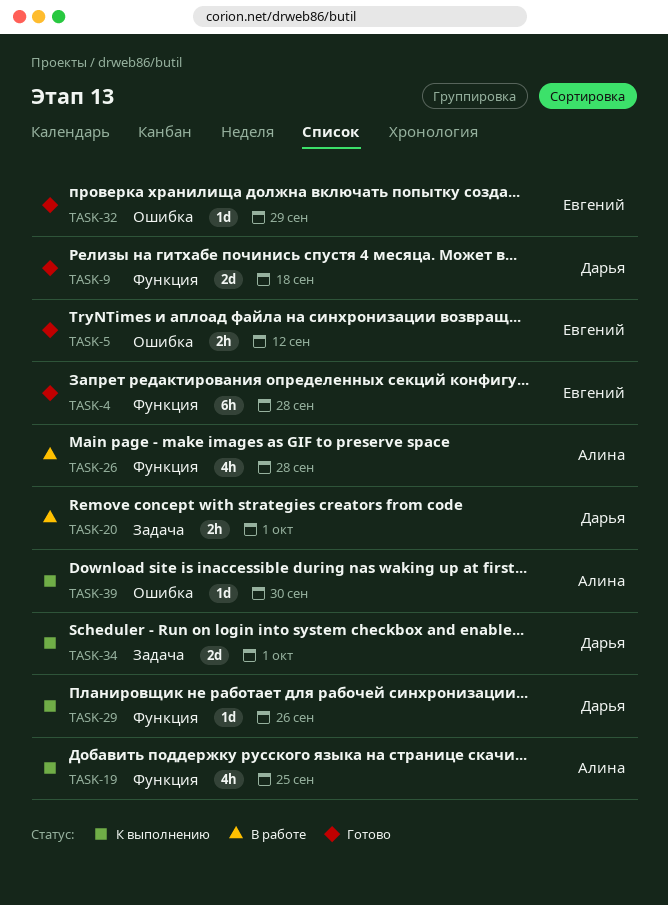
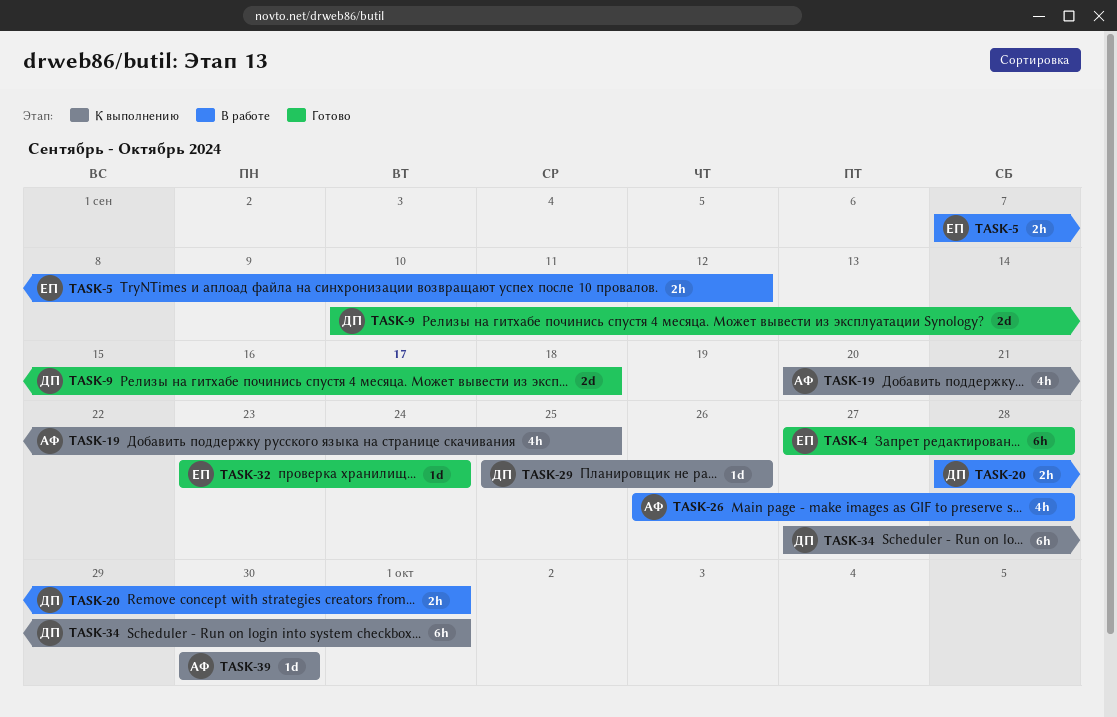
TASK-5, status: Готово -> В работе
TASK-32, due: Sep 29 -> Sep 24
TASK-34, estimate: 2d -> 6h

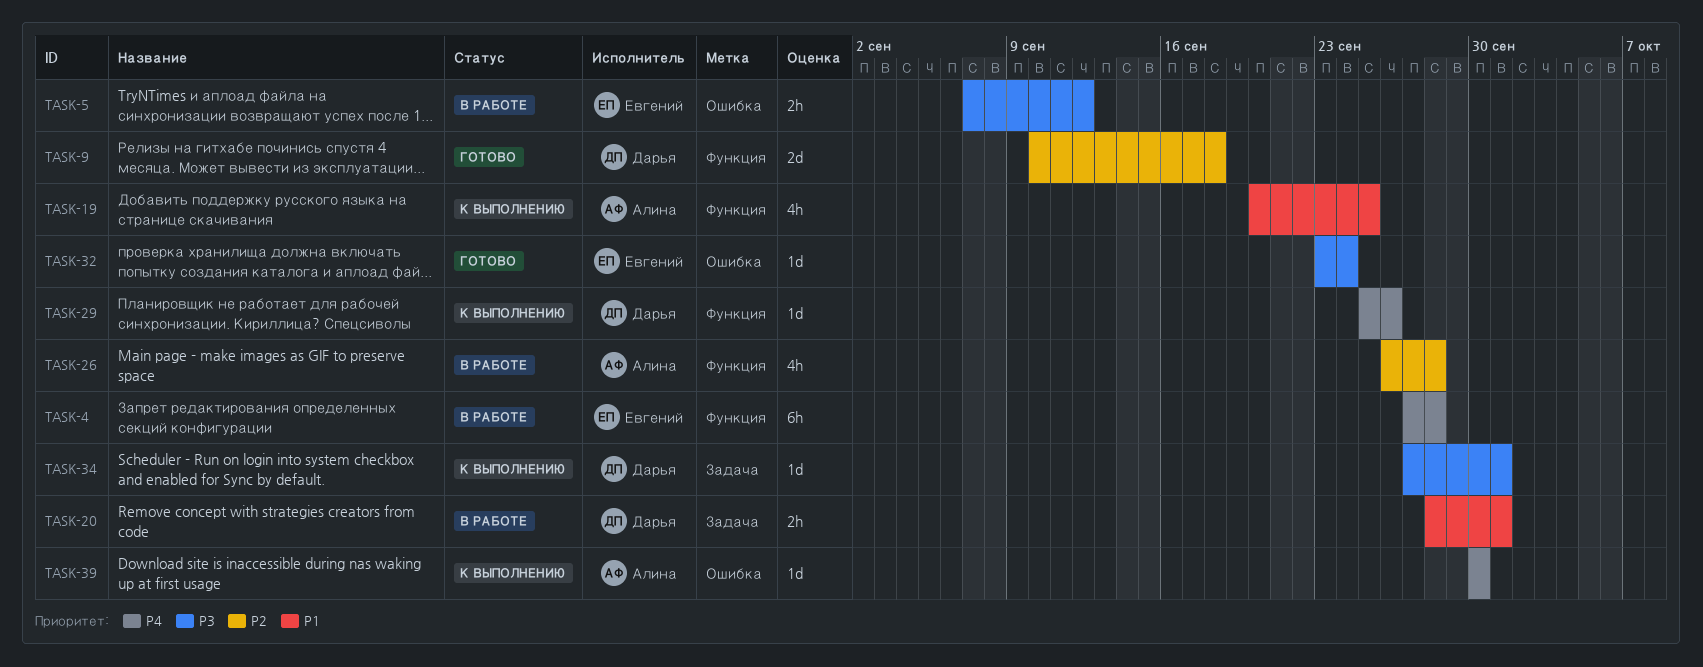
TASK-4, status: Готово -> В работе
TASK-34, estimate: 6h -> 1d

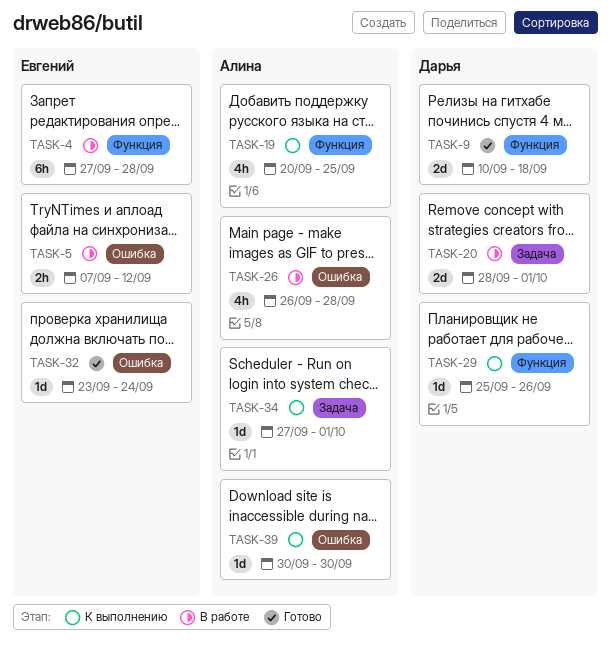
TASK-20, estimate: 2h -> 2d
TASK-26, label: Функция -> Ошибка
TASK-34, owner: Дарья -> Алина

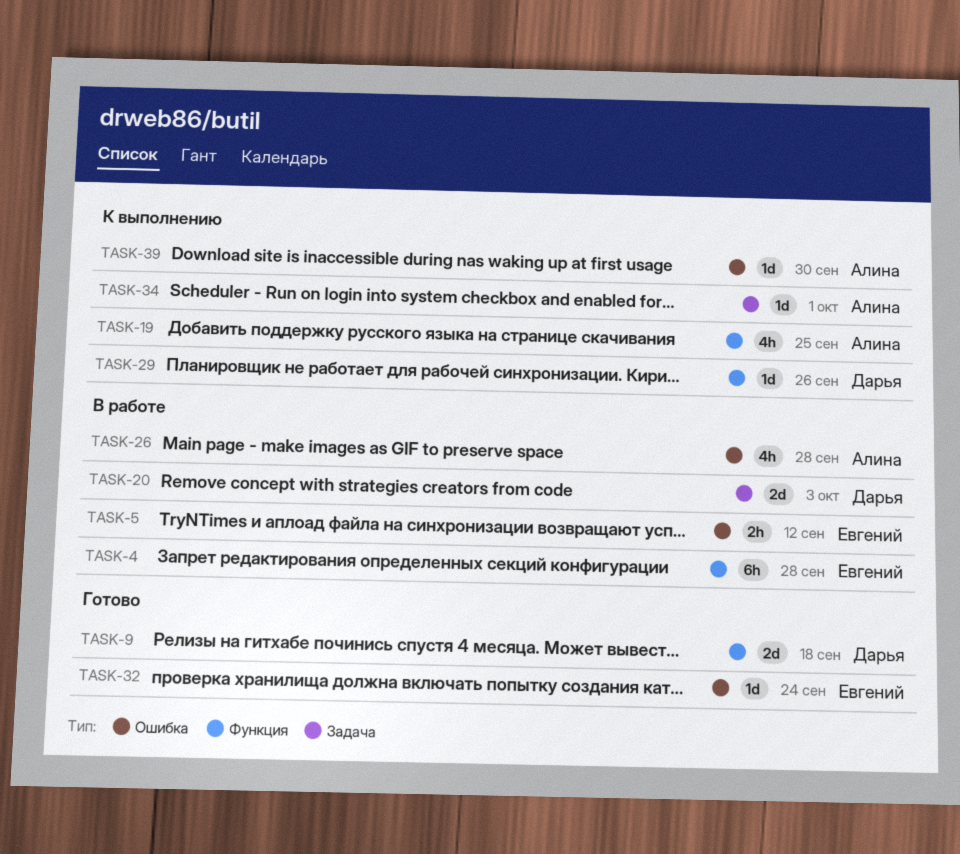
TASK-20, due: Oct 1 -> Oct 3

